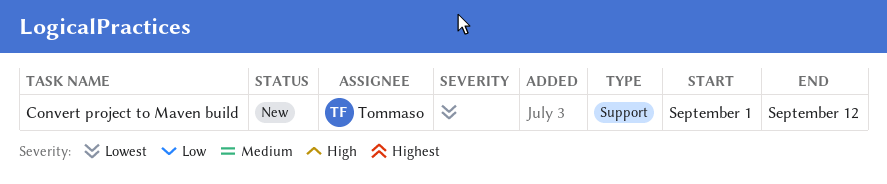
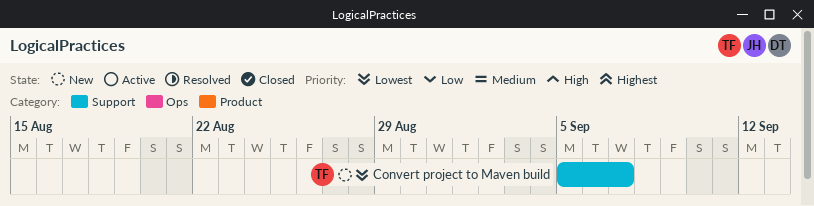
Convert project to Maven build, start: Sep 1 -> Sep 5
Convert project to Maven build, due: Sep 12 -> Sep 7

